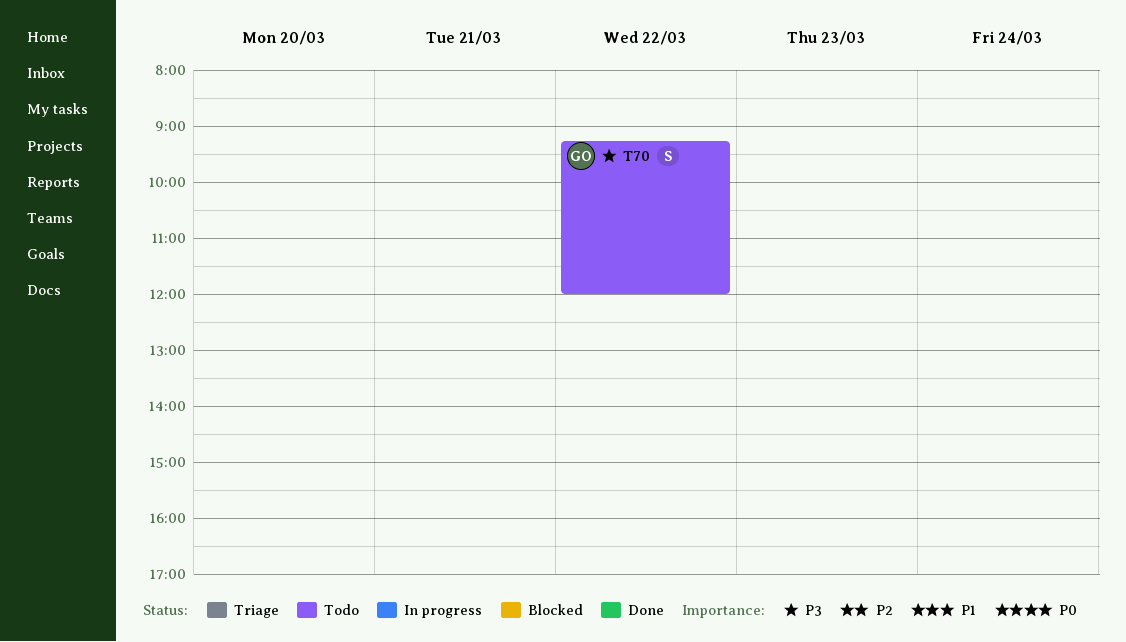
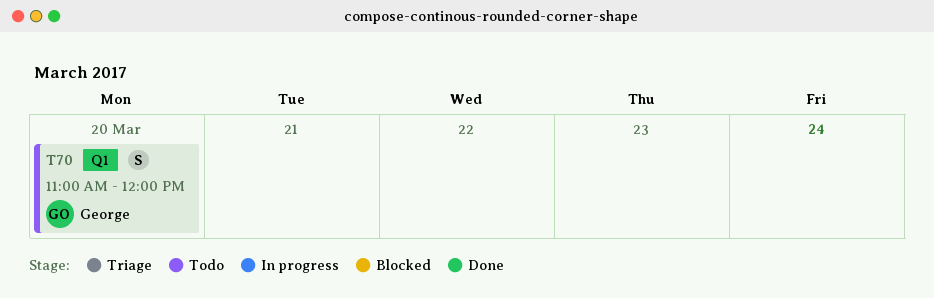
T70, day: Mar 22 -> Mar 20
T70, begins: 09:15 -> 11:00

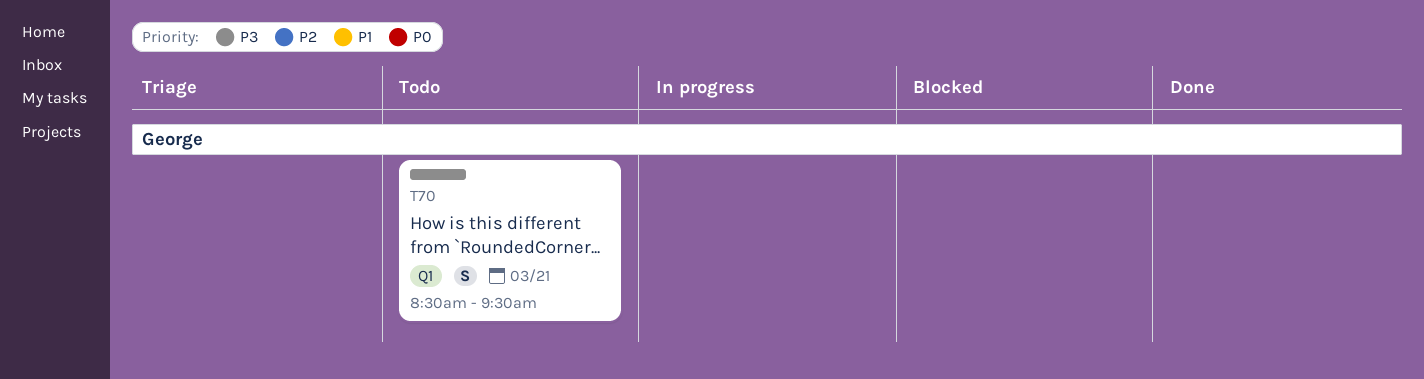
T70, day: Mar 20 -> Mar 21
T70, begins: 11:00 -> 08:30
T70, ends: 12:00 -> 09:30

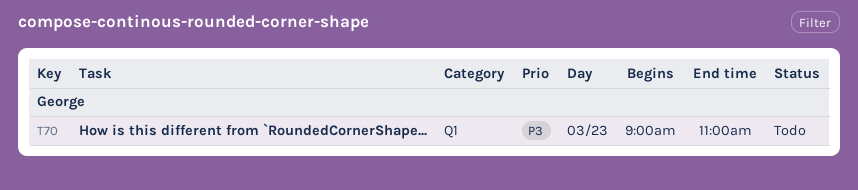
T70, day: Mar 21 -> Mar 23
T70, begins: 08:30 -> 09:00
T70, ends: 09:30 -> 11:00

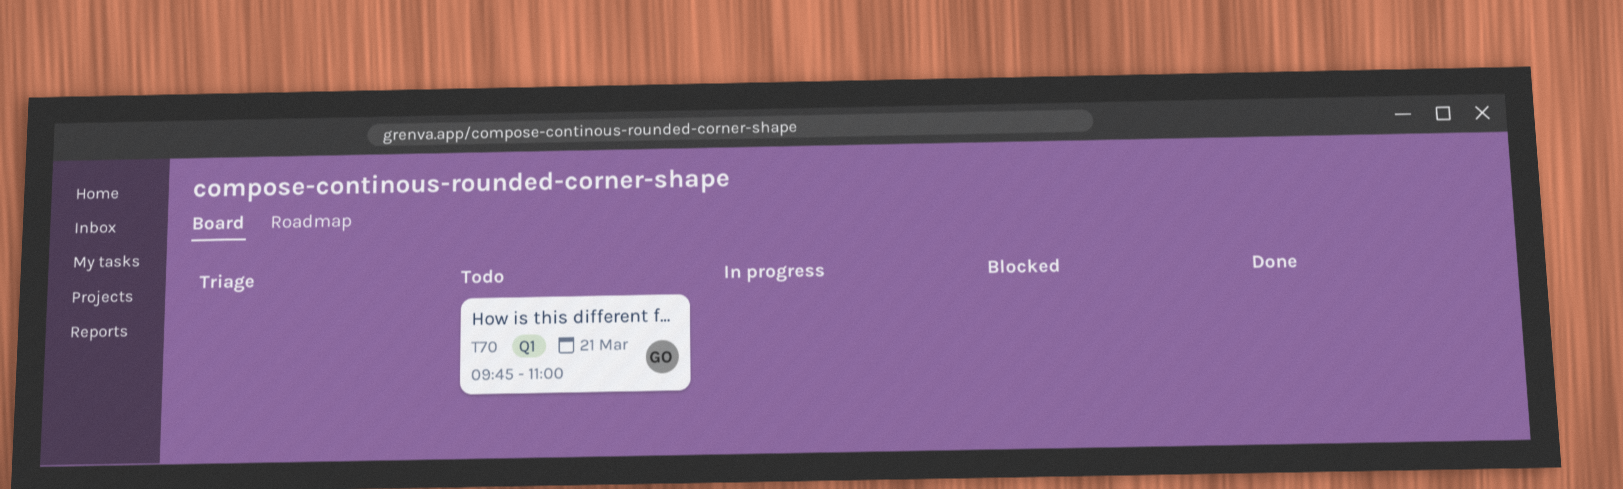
T70, day: Mar 23 -> Mar 21
T70, begins: 09:00 -> 09:45

